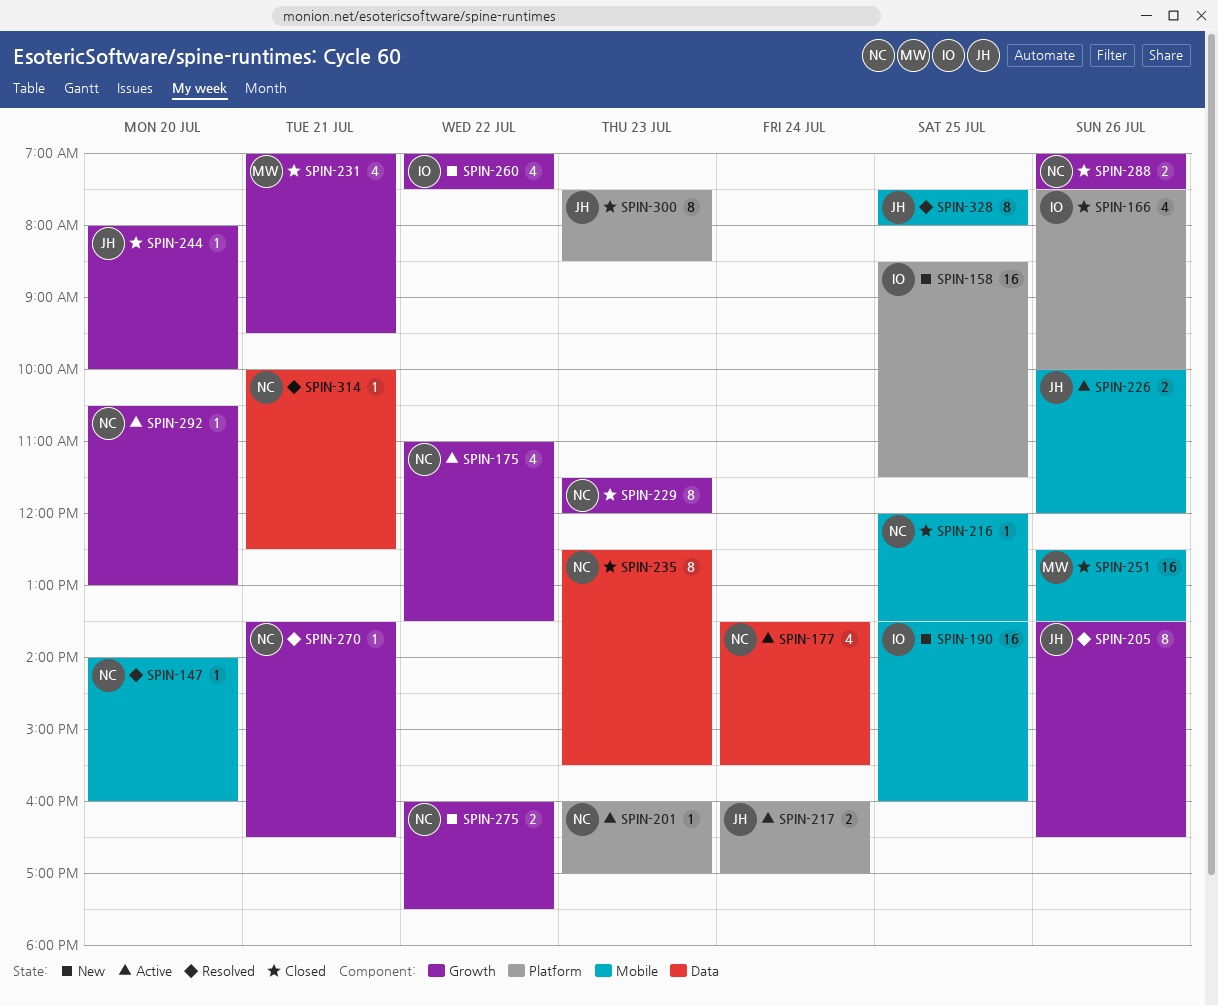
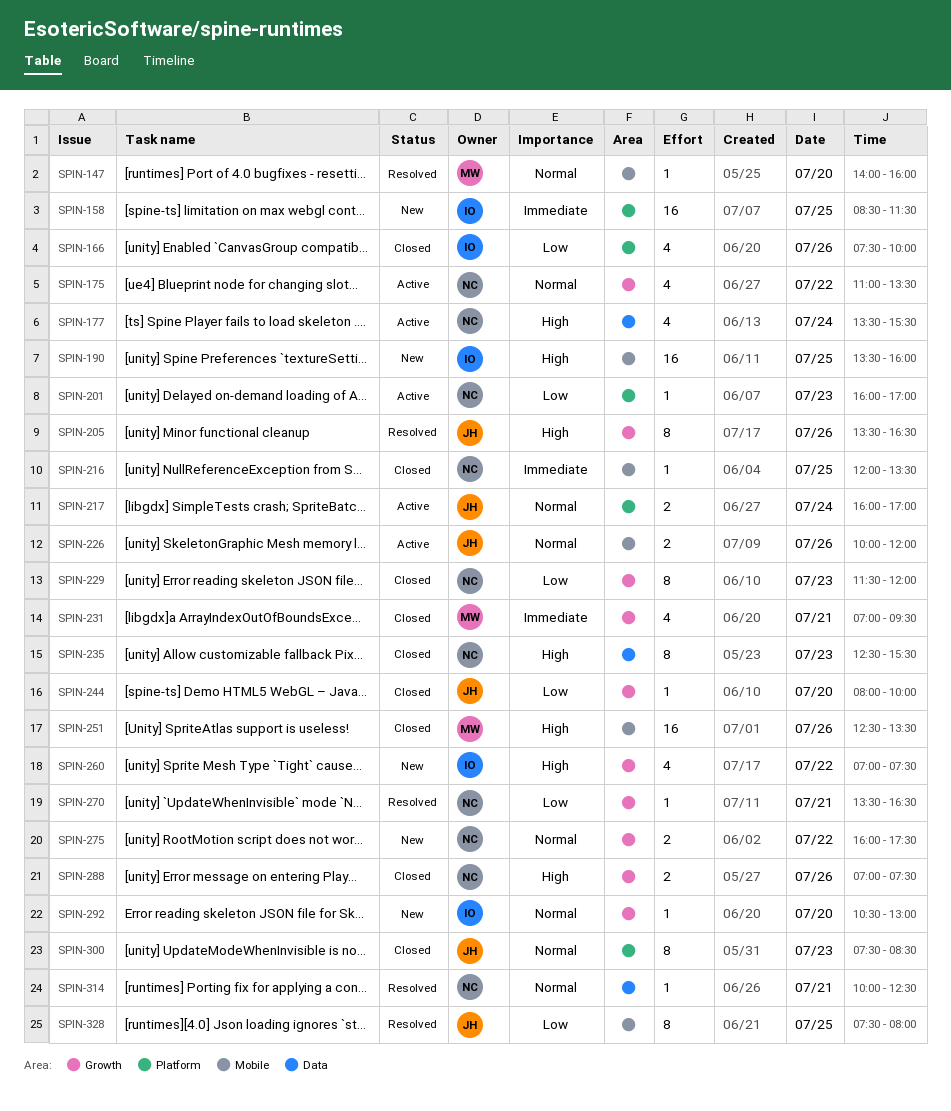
SPIN-147, owner: NC -> MW
SPIN-292, status: Active -> New
SPIN-292, owner: NC -> IO

